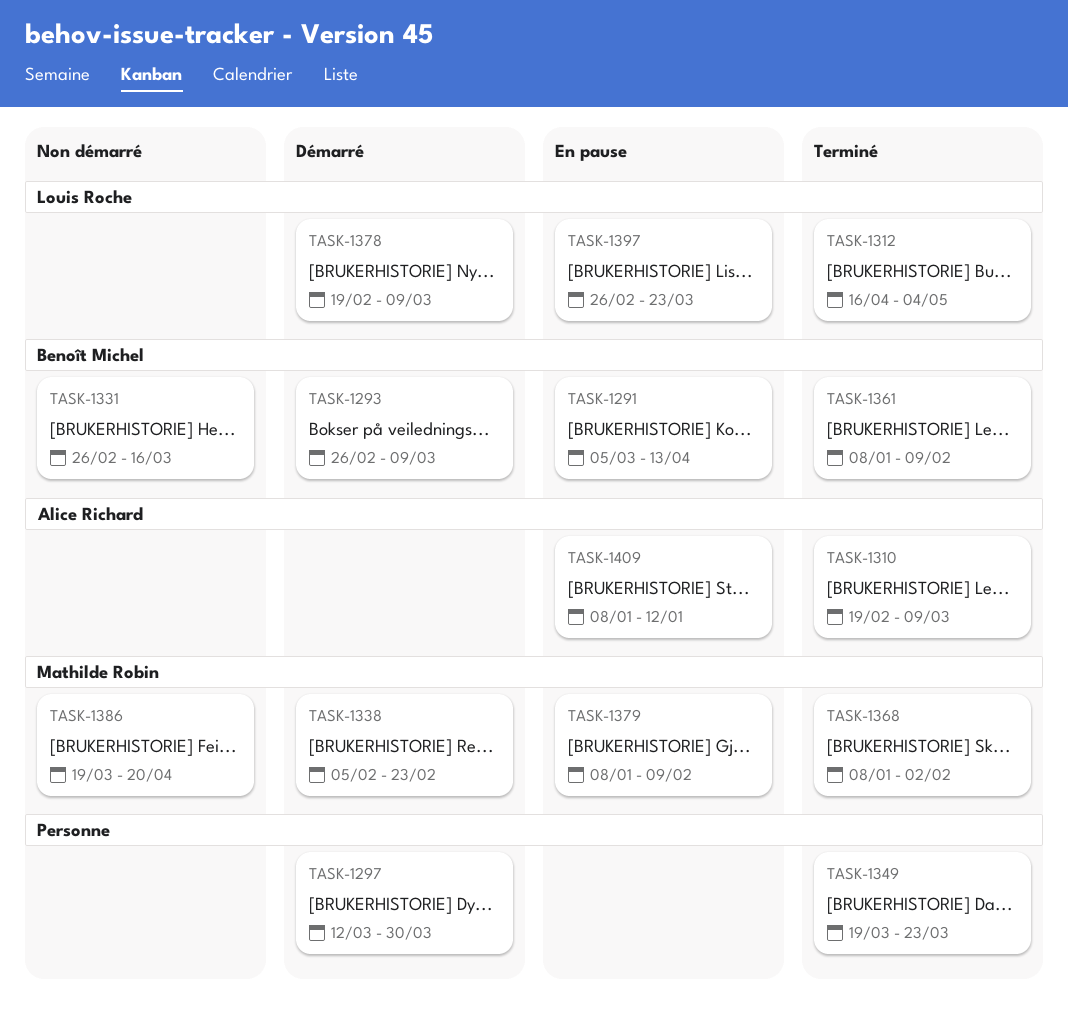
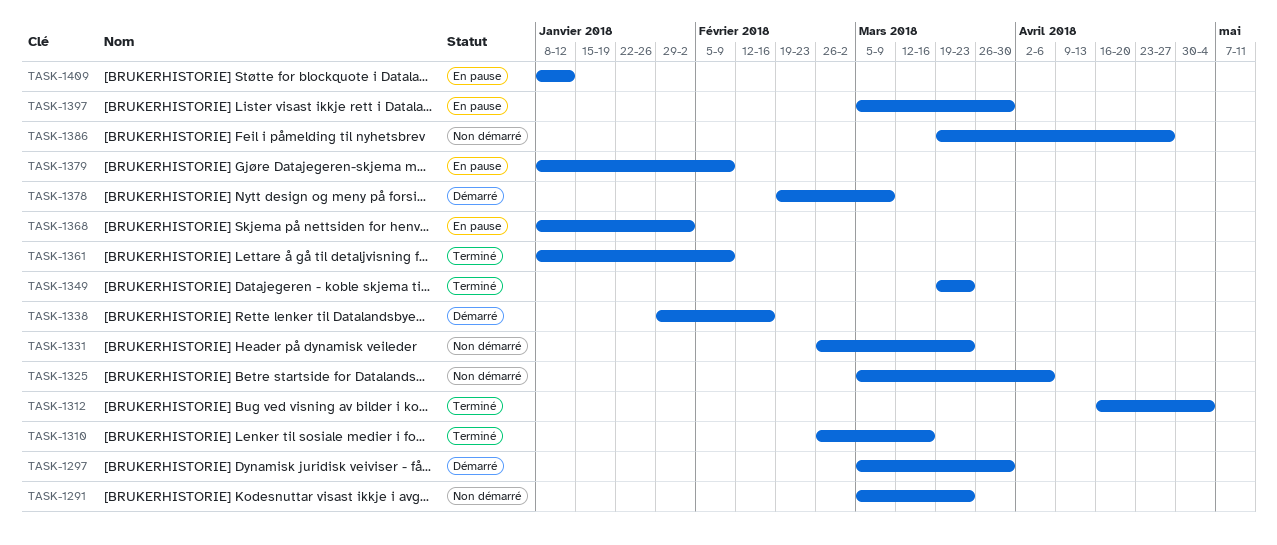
TASK-1291, status: En pause -> Non démarré
TASK-1291, due: Apr 13 -> Mar 23
TASK-1293: present -> none
TASK-1297, start: Mar 12 -> Mar 5
TASK-1310, start: Feb 19 -> Feb 26
TASK-1310, due: Mar 9 -> Mar 16
TASK-1325: none -> present
TASK-1331, due: Mar 16 -> Mar 23
TASK-1338, start: Feb 5 -> Jan 29
TASK-1338, due: Feb 23 -> Feb 16
TASK-1368, status: Terminé -> En pause
TASK-1386, due: Apr 20 -> Apr 27
TASK-1397, start: Feb 26 -> Mar 5
TASK-1397, due: Mar 23 -> Mar 30

